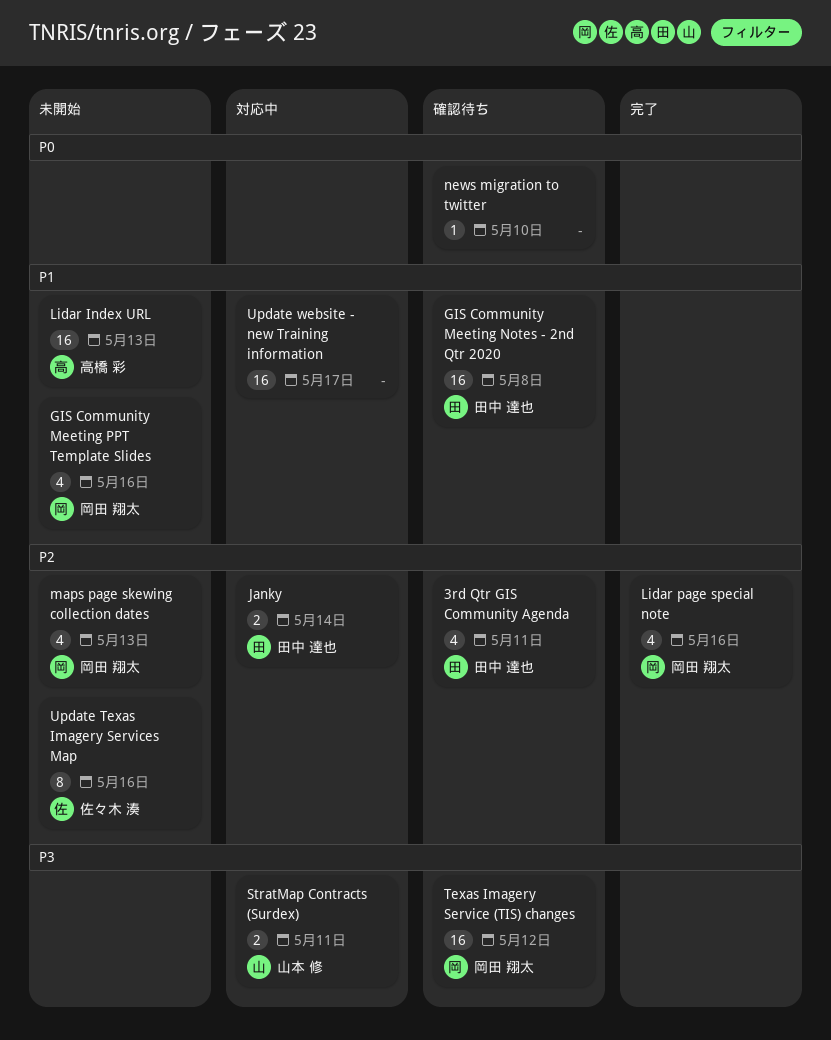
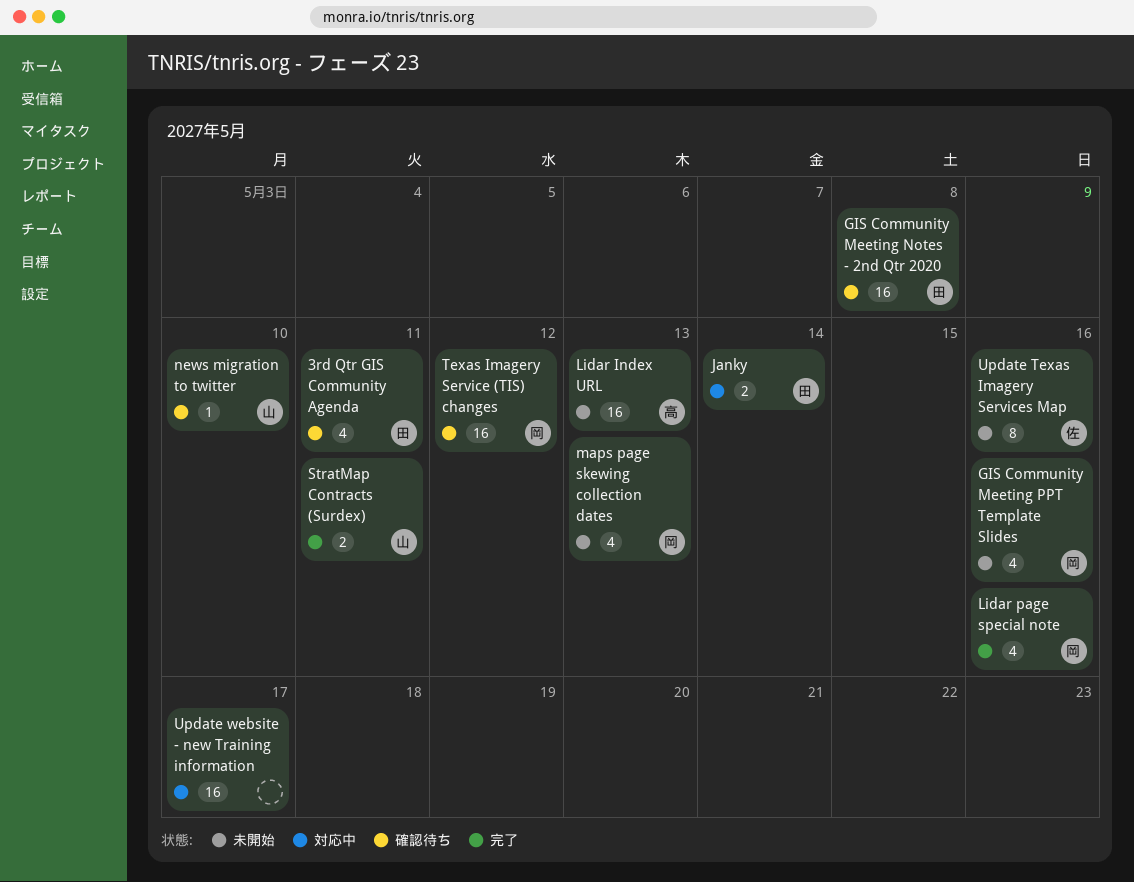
news migration to twitter, owner: none -> 山本 修
StratMap Contracts (Surdex), status: 対応中 -> 完了

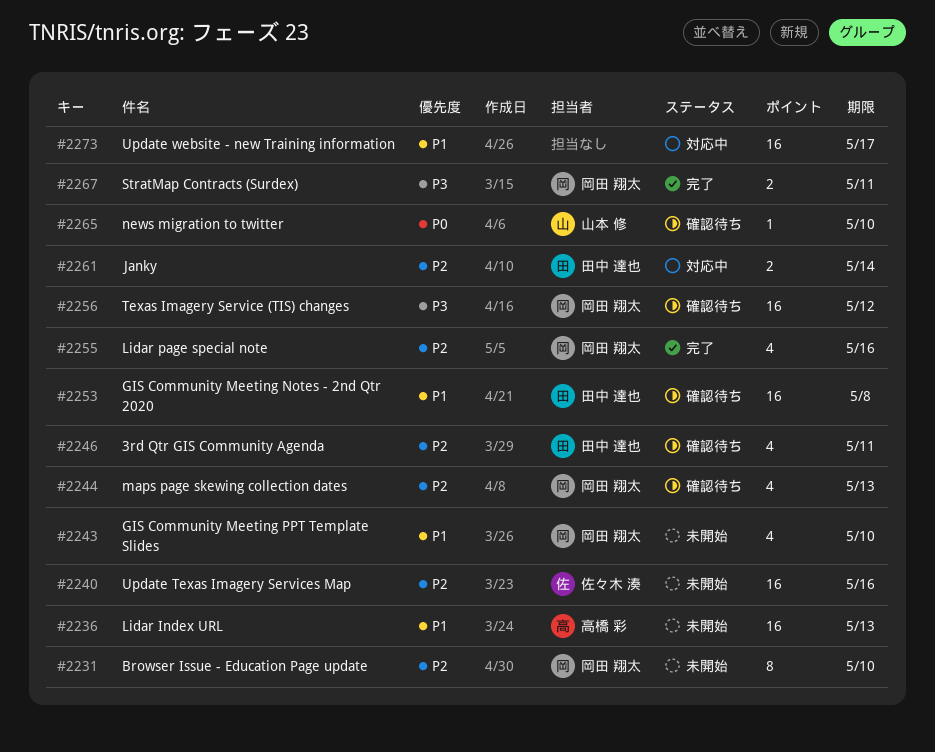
Browser Issue - Education Page update: none -> present
GIS Community Meeting PPT Template Slides, due: May 16 -> May 10
maps page skewing collection dates, status: 未開始 -> 確認待ち
StratMap Contracts (Surdex), owner: 山本 修 -> 岡田 翔太
Update Texas Imagery Services Map, estimate: 8 -> 16

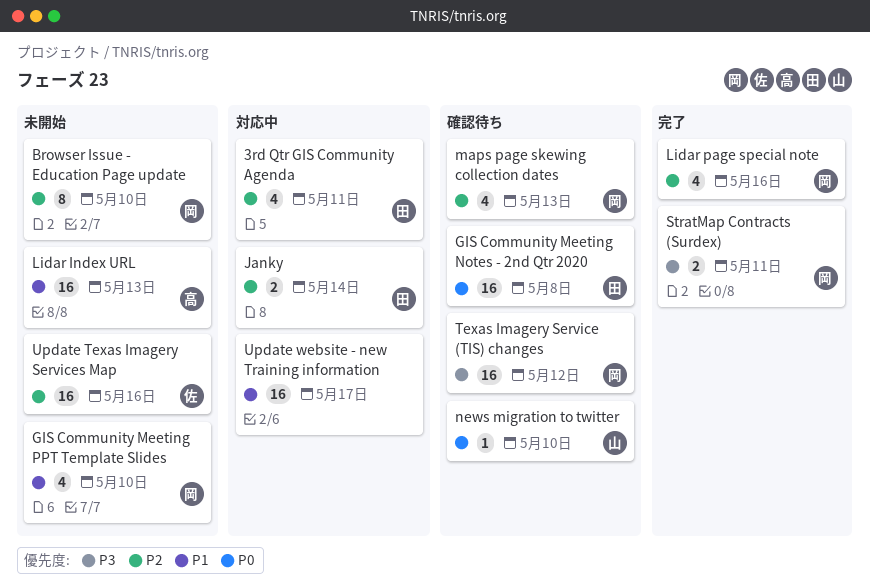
3rd Qtr GIS Community Agenda, status: 確認待ち -> 対応中
GIS Community Meeting Notes - 2nd Qtr 2020, priority: P1 -> P0

